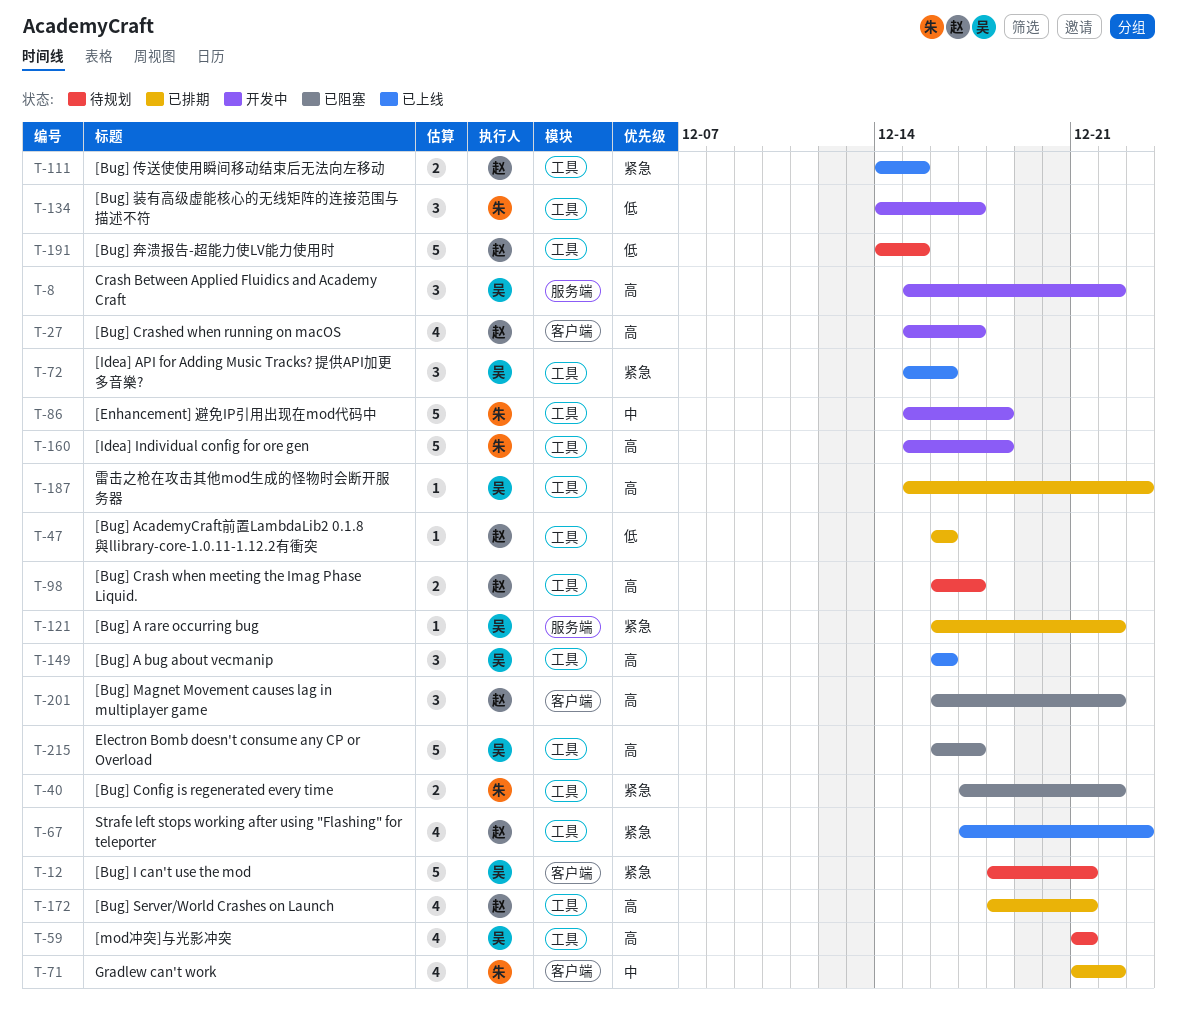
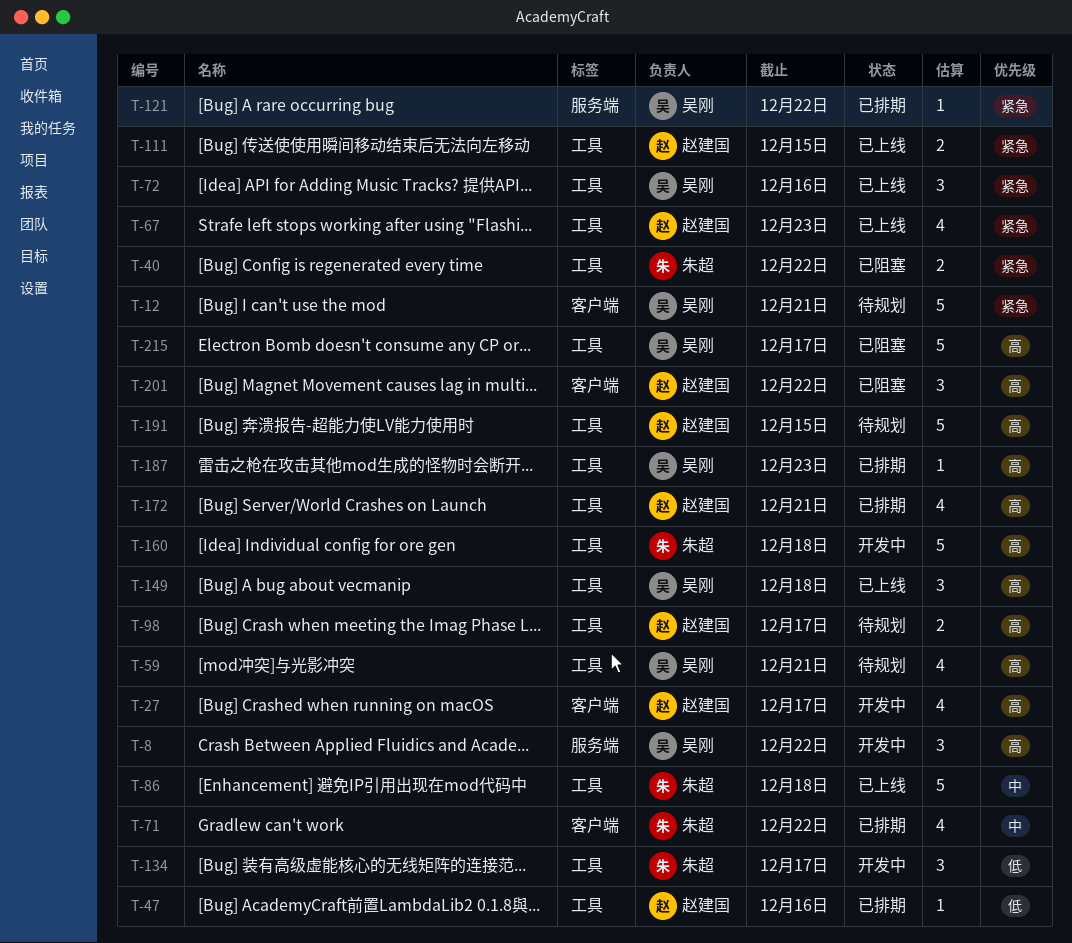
T-86, status: 开发中 -> 已上线
T-149, due: Dec 16 -> Dec 18
T-191, priority: 低 -> 高

